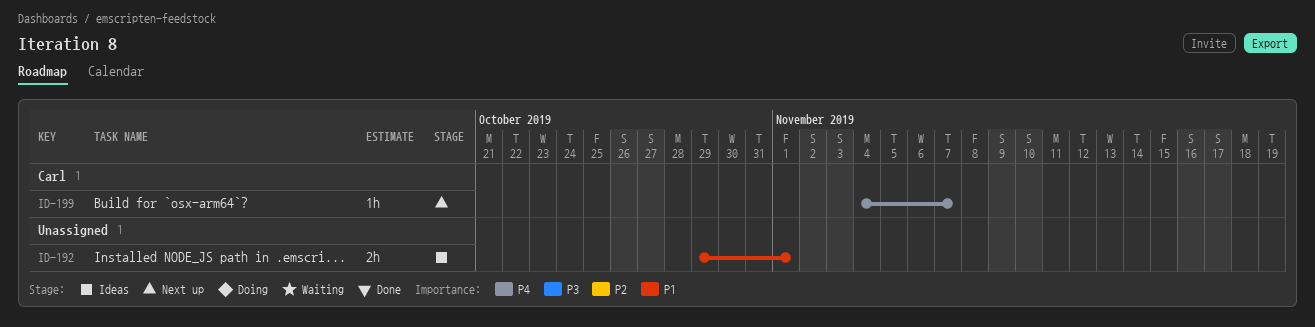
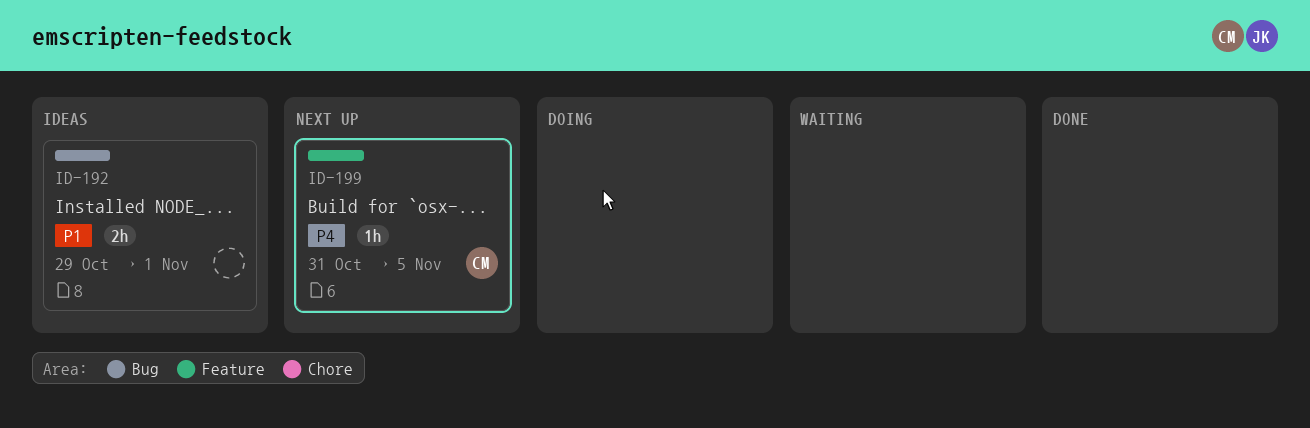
ID-199, start: Nov 4 -> Oct 31
ID-199, due: Nov 7 -> Nov 5

